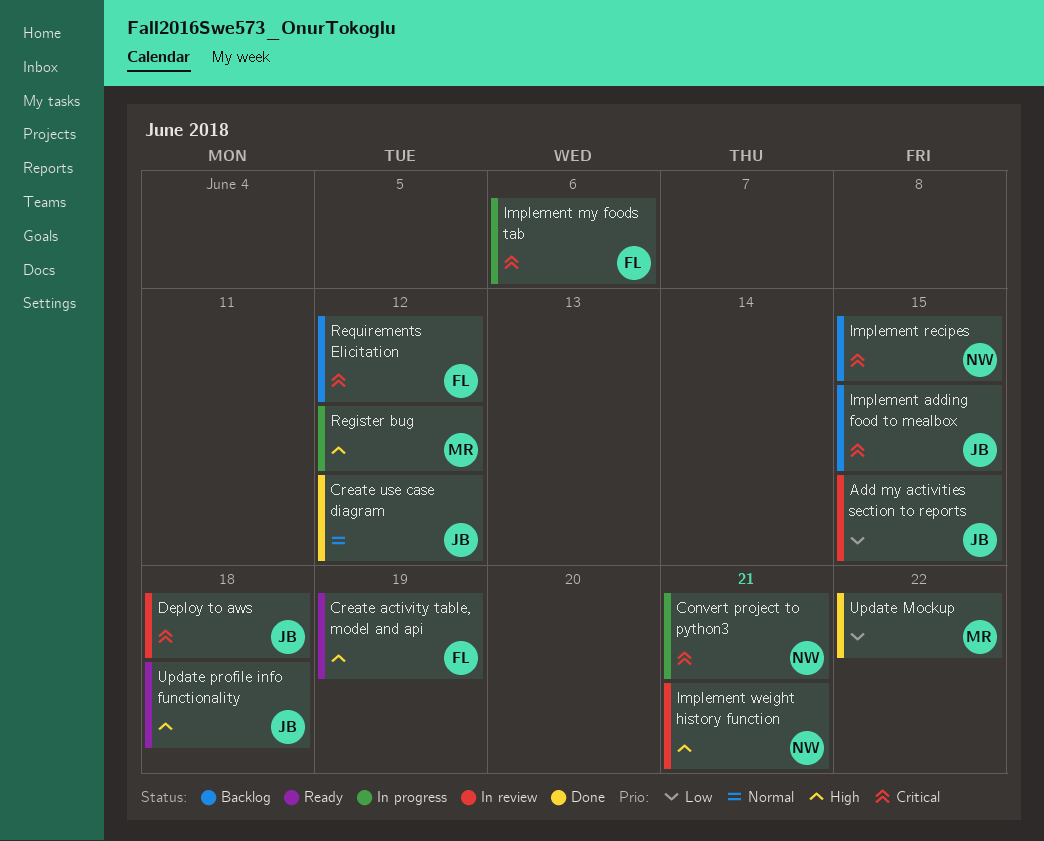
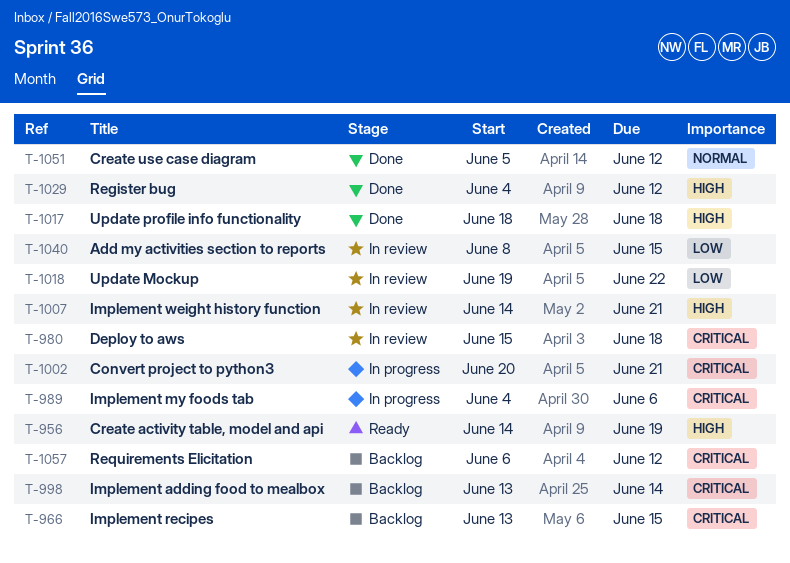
Implement adding food to mealbox, due: Jun 15 -> Jun 14
Register bug, status: In progress -> Done
Update Mockup, status: Done -> In review
Update profile info functionality, status: Ready -> Done

